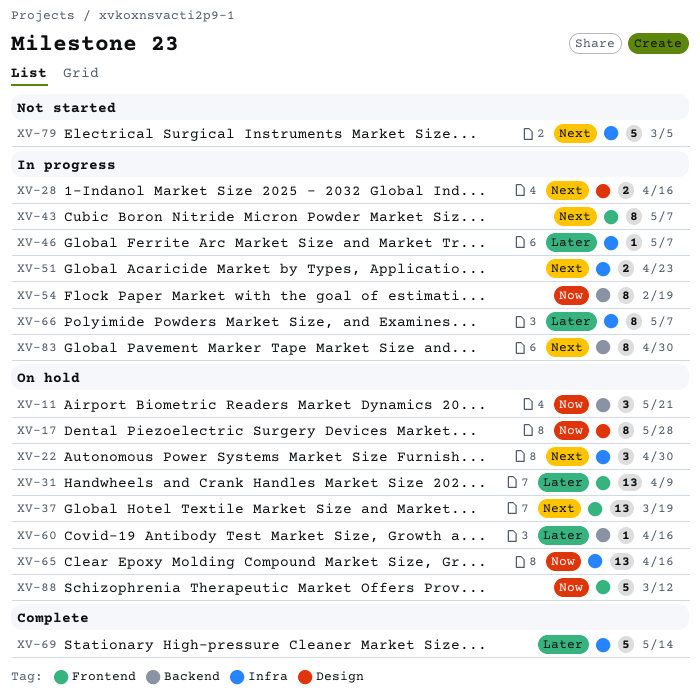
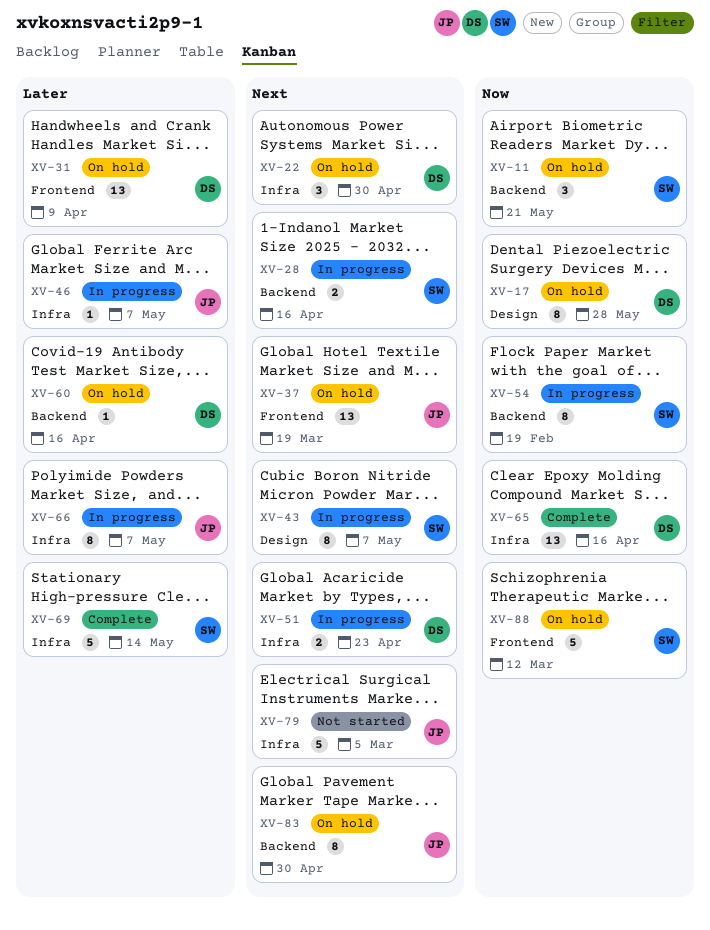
XV-28, label: Design -> Backend
XV-43, label: Frontend -> Design
XV-65, status: On hold -> Complete
XV-83, status: In progress -> On hold

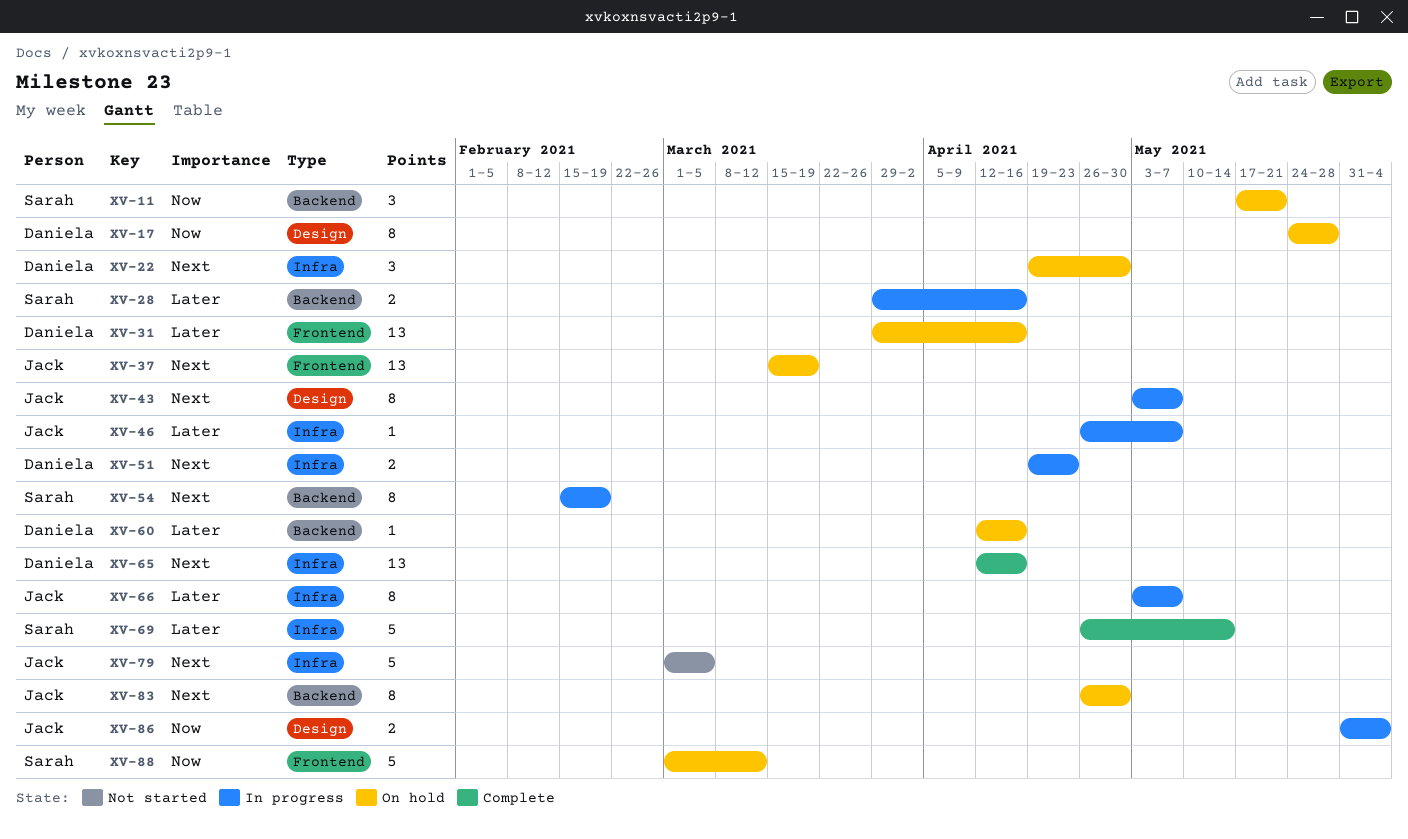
XV-28, priority: Next -> Later
XV-31, due: Apr 9 -> Apr 16
XV-43, owner: Sarah -> Jack
XV-54, priority: Now -> Next
XV-65, priority: Now -> Next
XV-86: none -> present

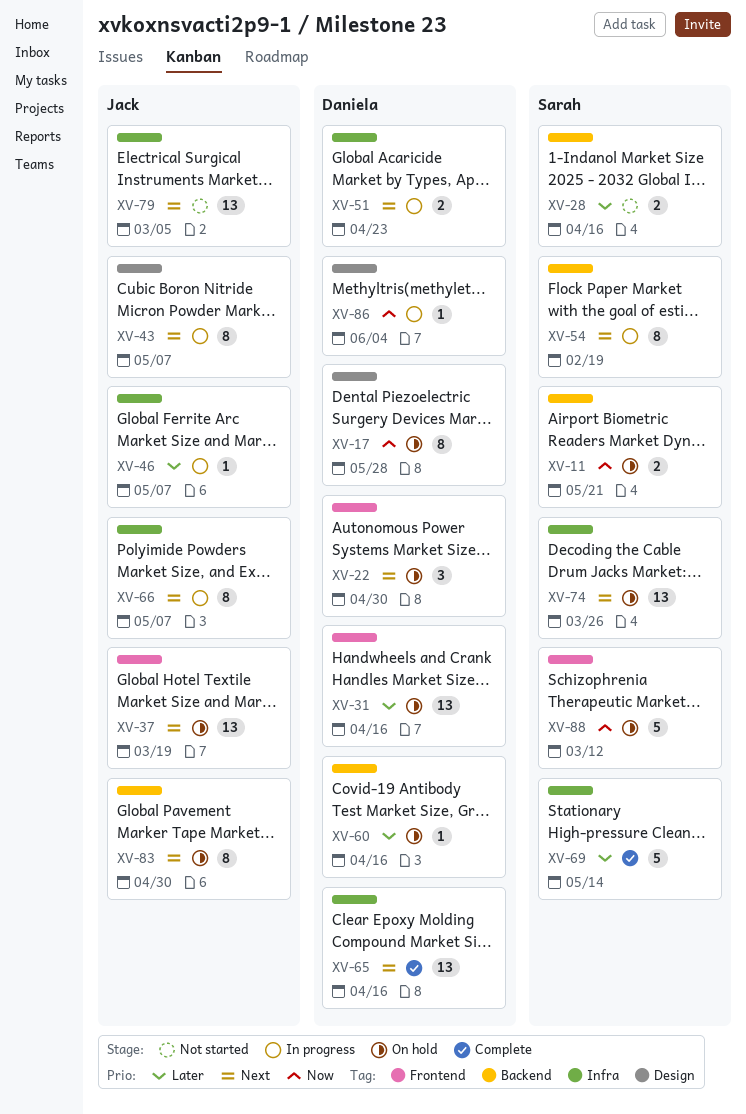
XV-11, estimate: 3 -> 2
XV-22, label: Infra -> Frontend
XV-28, status: In progress -> Not started
XV-66, priority: Later -> Next
XV-74: none -> present
XV-79, estimate: 5 -> 13
XV-86, owner: Jack -> Daniela
XV-86, estimate: 2 -> 1

